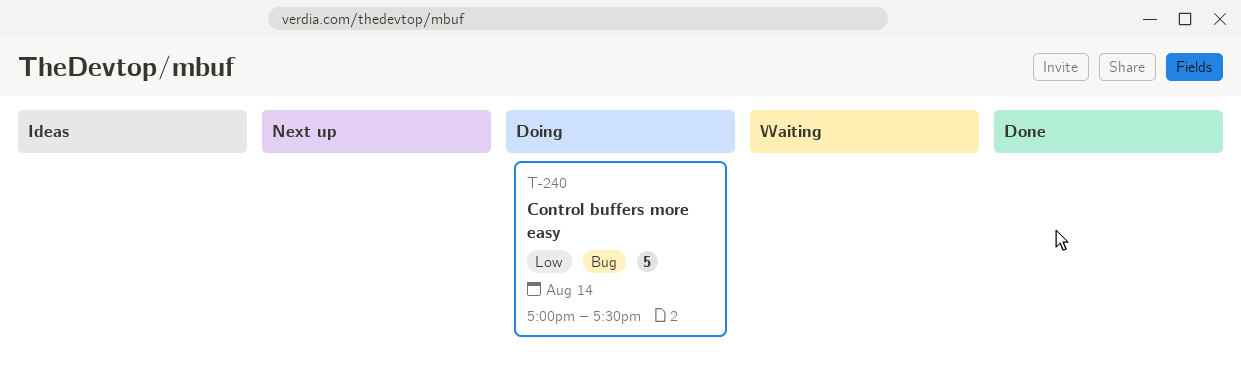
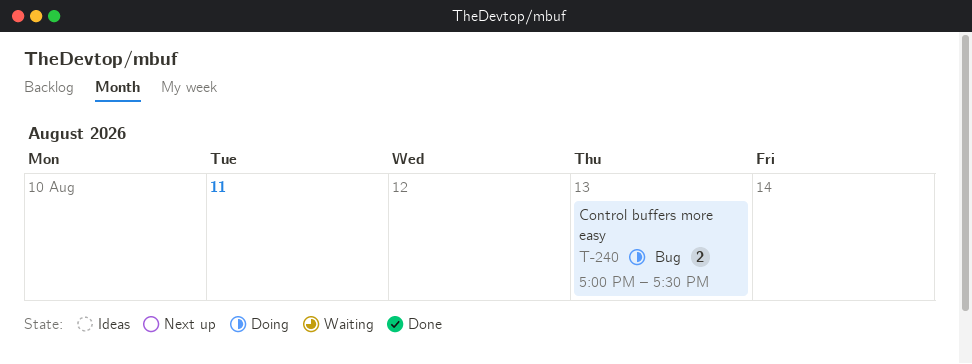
T-240, estimate: 5 -> 2
T-240, day: Aug 14 -> Aug 13

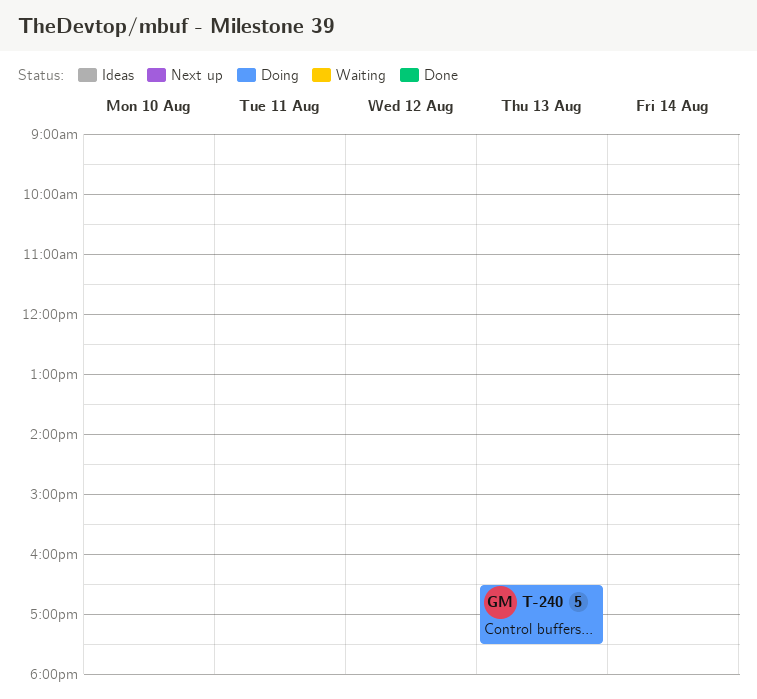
T-240, estimate: 2 -> 5
T-240, begins: 17:00 -> 16:30

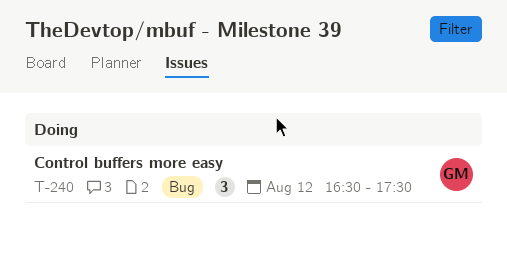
T-240, estimate: 5 -> 3
T-240, day: Aug 13 -> Aug 12

